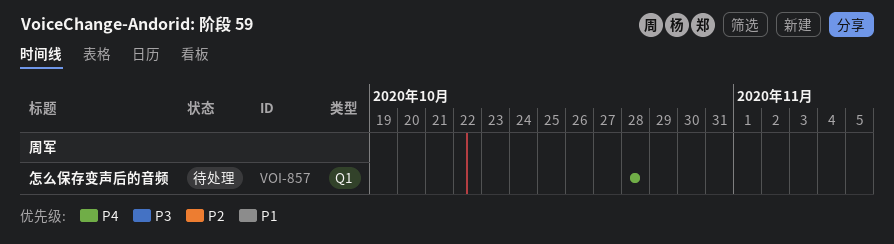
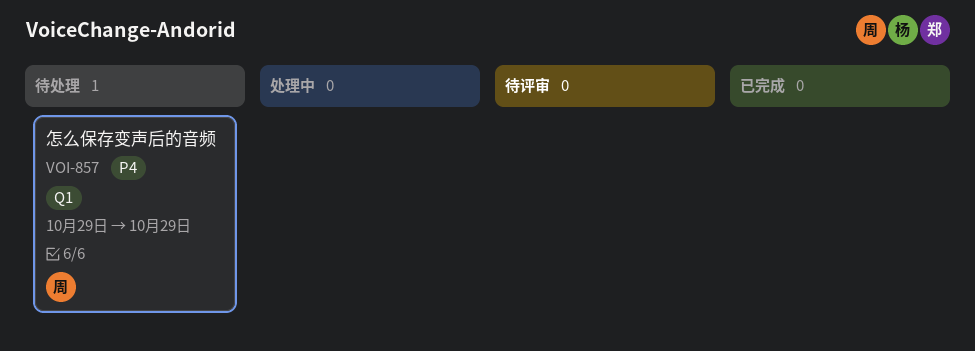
VOI-857, start: Oct 28 -> Oct 29
VOI-857, due: Oct 28 -> Oct 29

